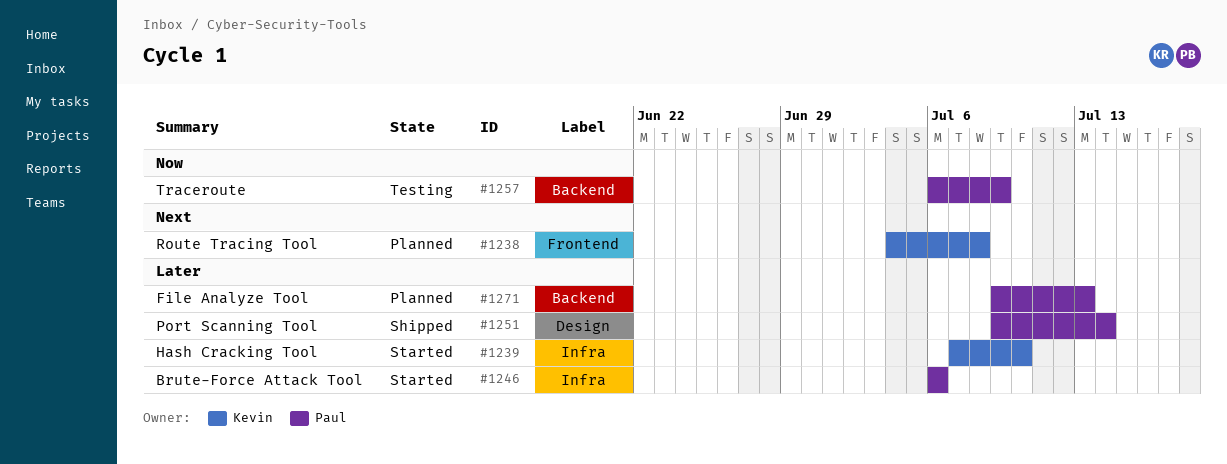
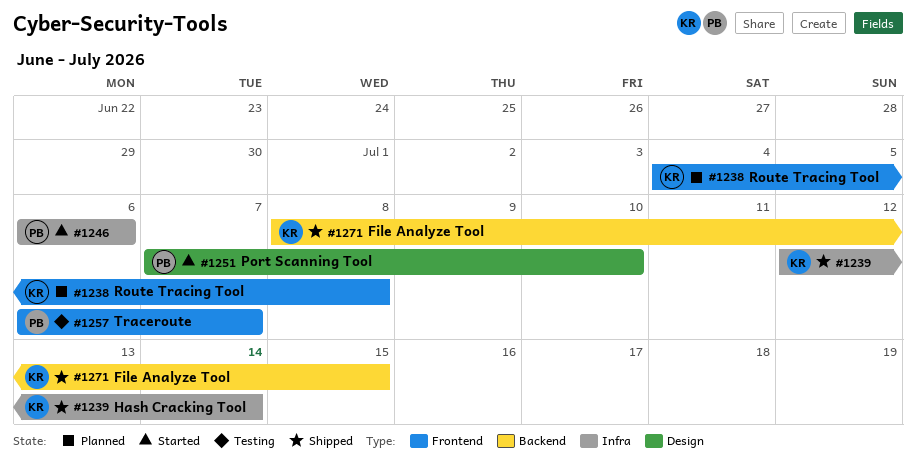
#1239, status: Started -> Shipped
#1239, start: Jul 7 -> Jul 12
#1239, due: Jul 10 -> Jul 14
#1251, status: Shipped -> Started
#1251, start: Jul 9 -> Jul 7
#1251, due: Jul 14 -> Jul 10
#1257, label: Backend -> Frontend
#1257, due: Jul 9 -> Jul 7
#1271, status: Planned -> Shipped
#1271, owner: Paul -> Kevin
#1271, start: Jul 9 -> Jul 8
#1271, due: Jul 13 -> Jul 15

